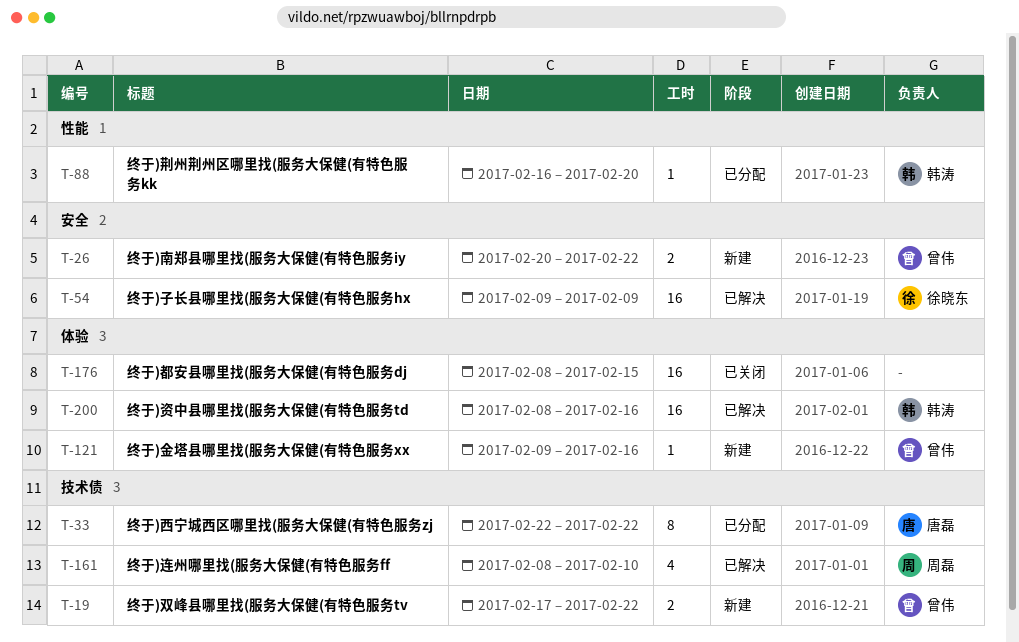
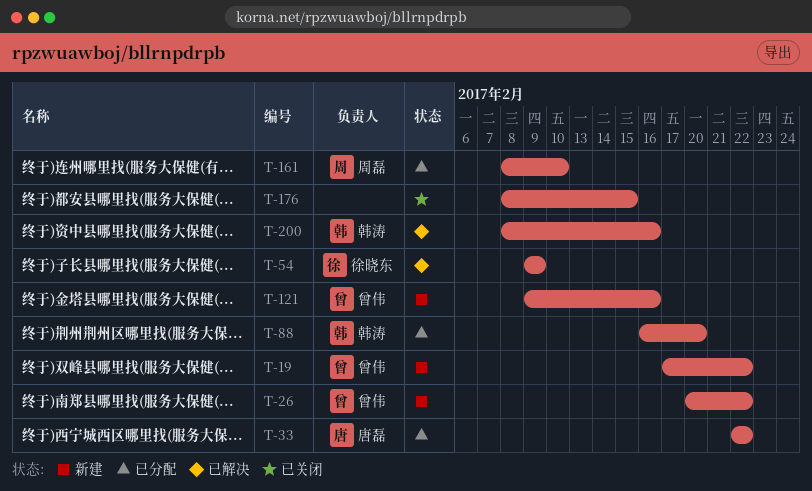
T-161, status: 已解决 -> 已分配

